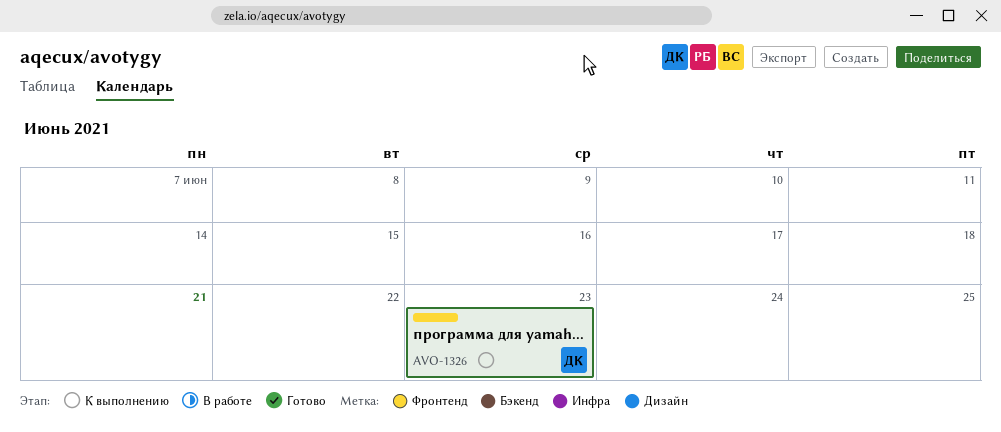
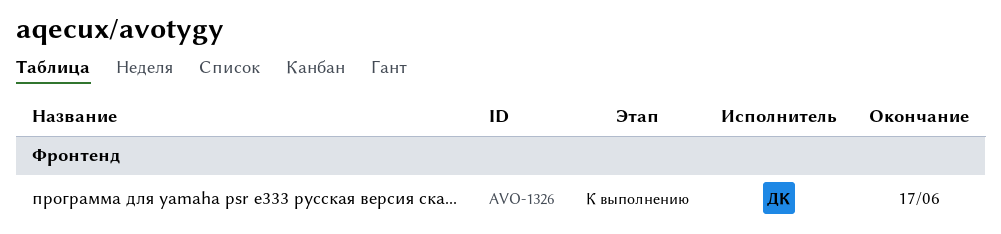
AVO-1326, due: Jun 23 -> Jun 17

